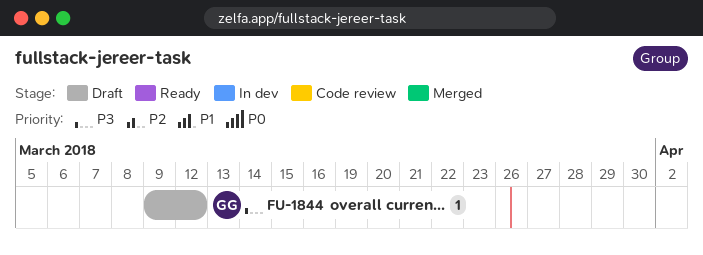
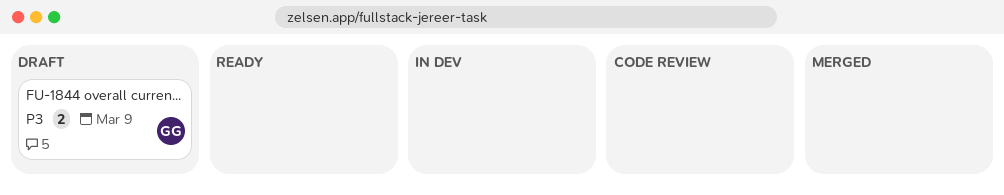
FU-1844, estimate: 1 -> 2
FU-1844, due: Mar 12 -> Mar 9

